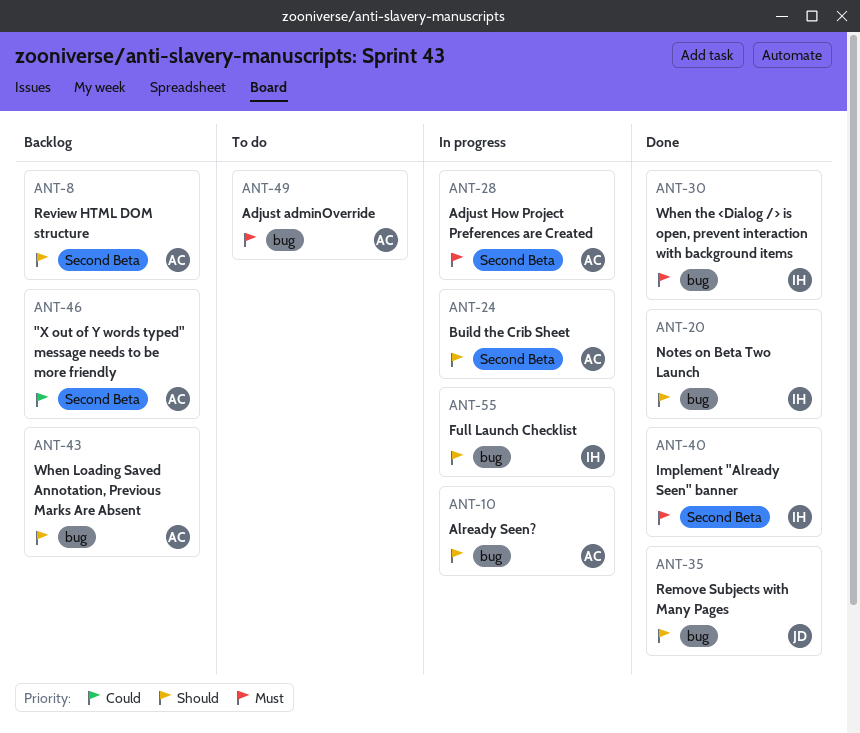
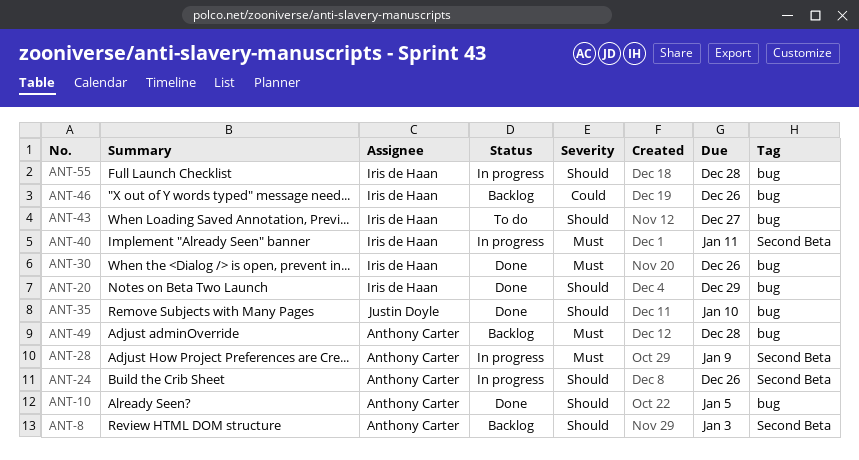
ANT-10, status: In progress -> Done
ANT-40, status: Done -> In progress
ANT-43, status: Backlog -> To do
ANT-43, owner: Anthony Carter -> Iris de Haan
ANT-46, owner: Anthony Carter -> Iris de Haan
ANT-46, label: Second Beta -> bug
ANT-49, status: To do -> Backlog

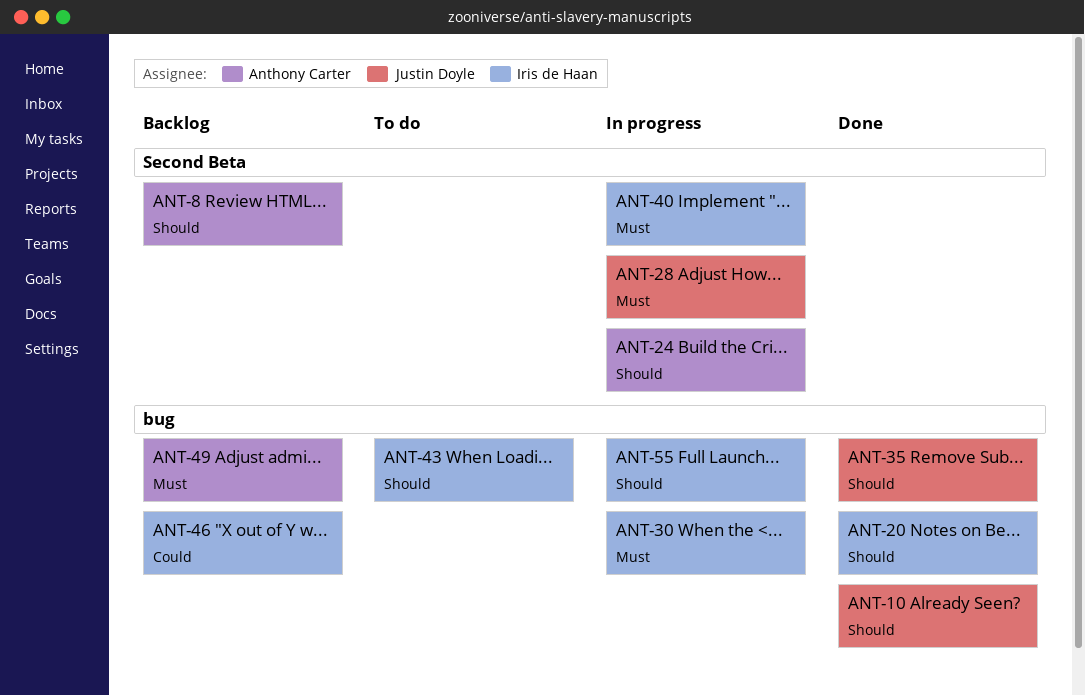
ANT-10, owner: Anthony Carter -> Justin Doyle
ANT-28, owner: Anthony Carter -> Justin Doyle
ANT-30, status: Done -> In progress

